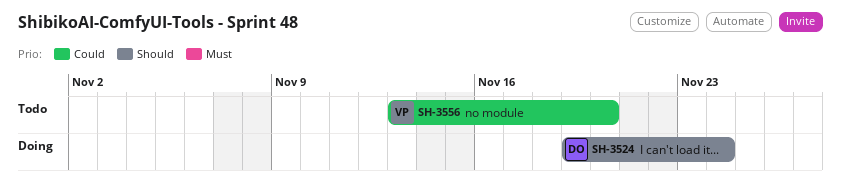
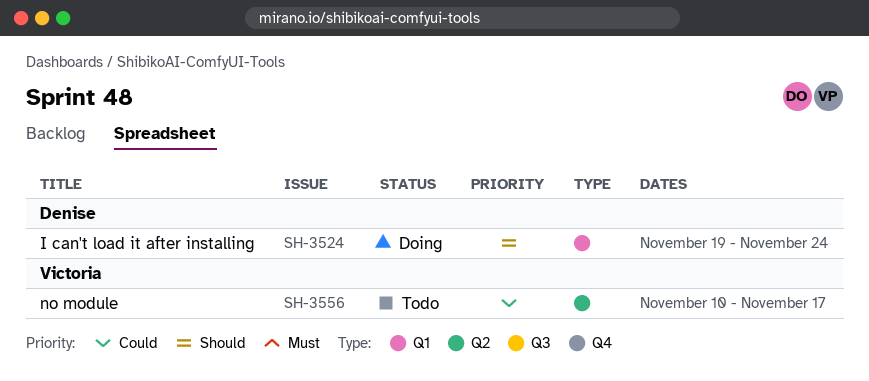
SH-3556, start: Nov 13 -> Nov 10
SH-3556, due: Nov 20 -> Nov 17

